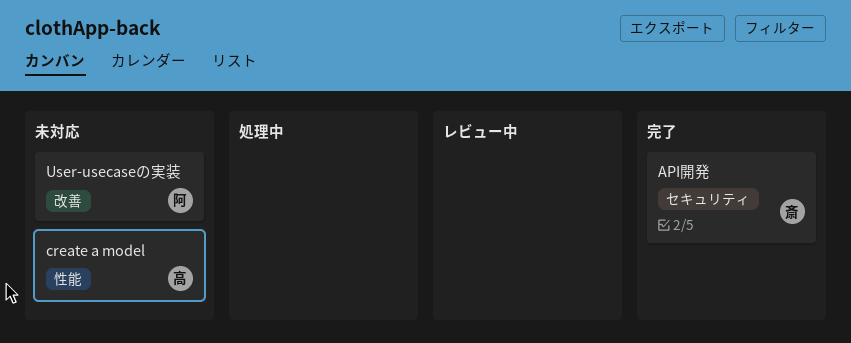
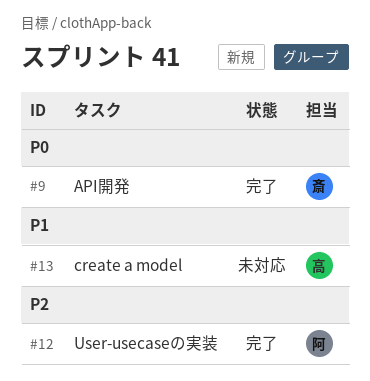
User-usecaseの実装, status: 未対応 -> 完了

